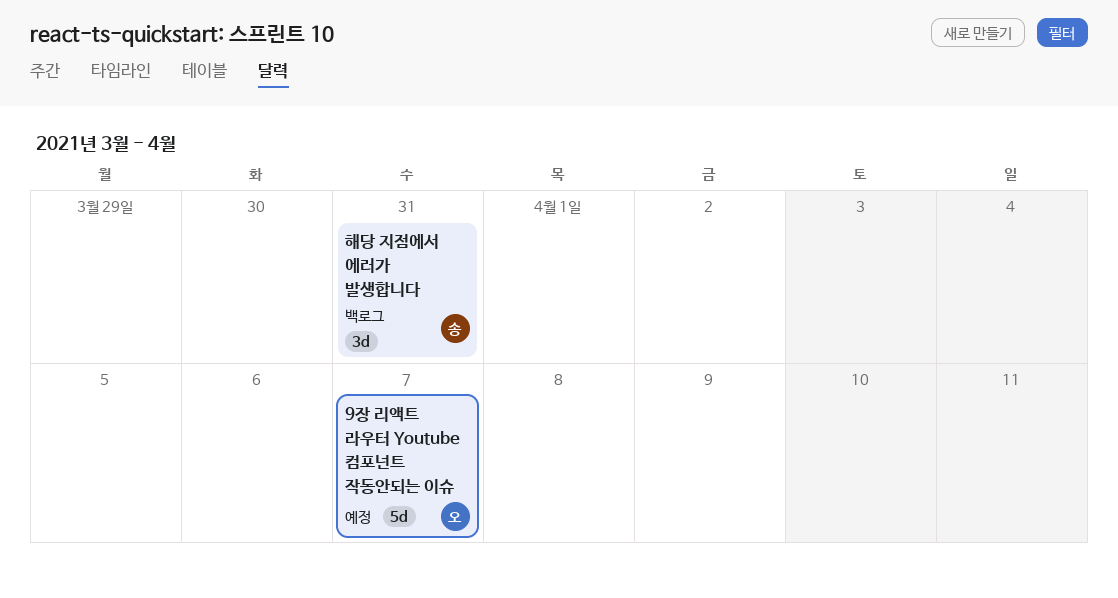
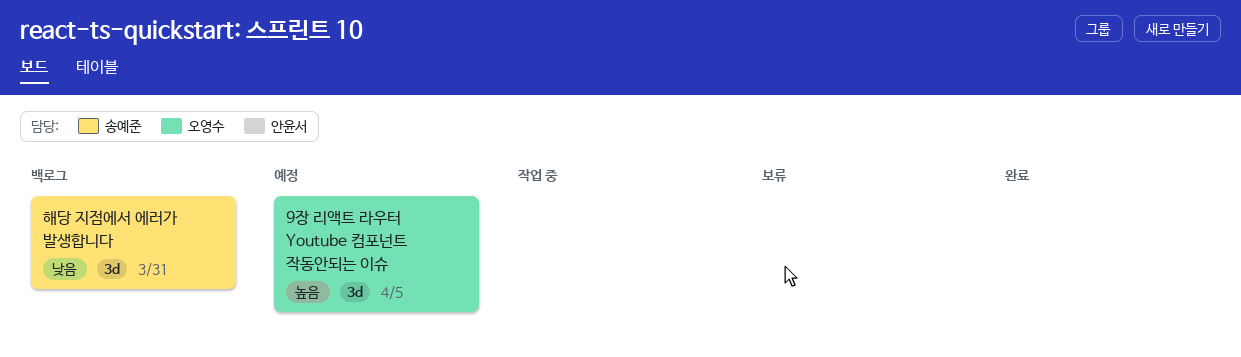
9장 리액트 라우터 Youtube 컴포넌트 작동안되는 이슈, estimate: 5d -> 3d
9장 리액트 라우터 Youtube 컴포넌트 작동안되는 이슈, due: Apr 7 -> Apr 5

